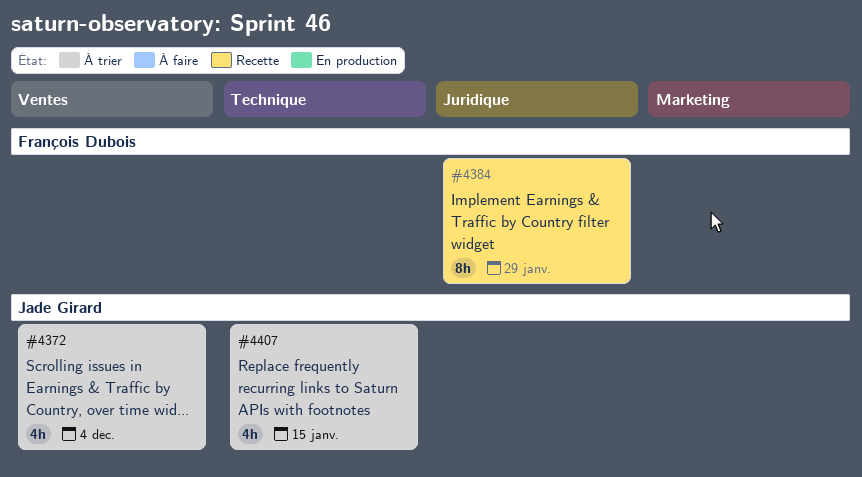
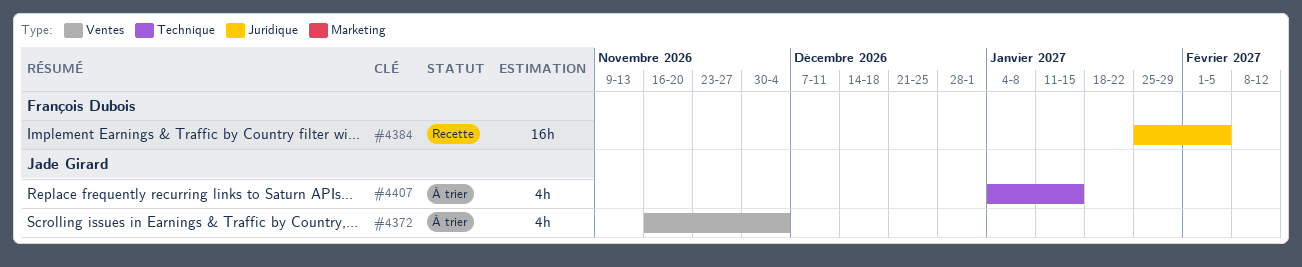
#4384, estimate: 8h -> 16h
#4384, due: Jan 29 -> Feb 5

